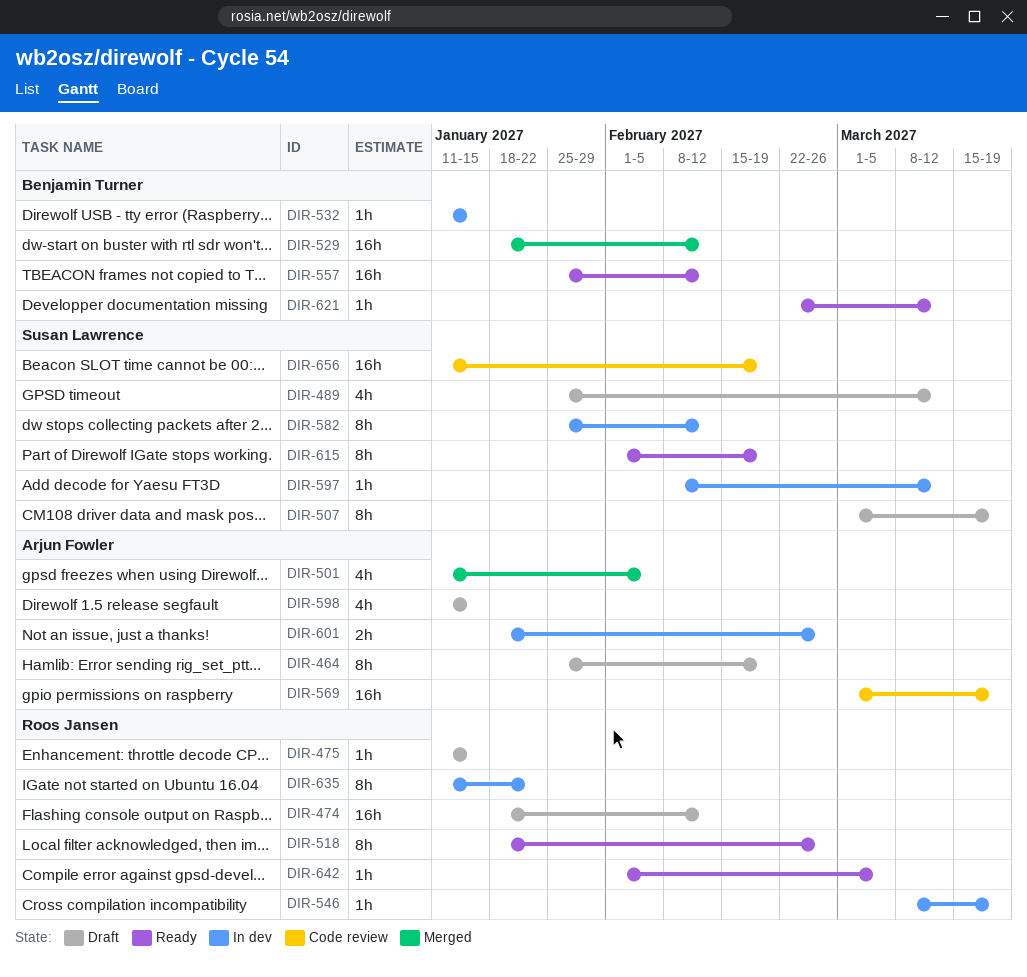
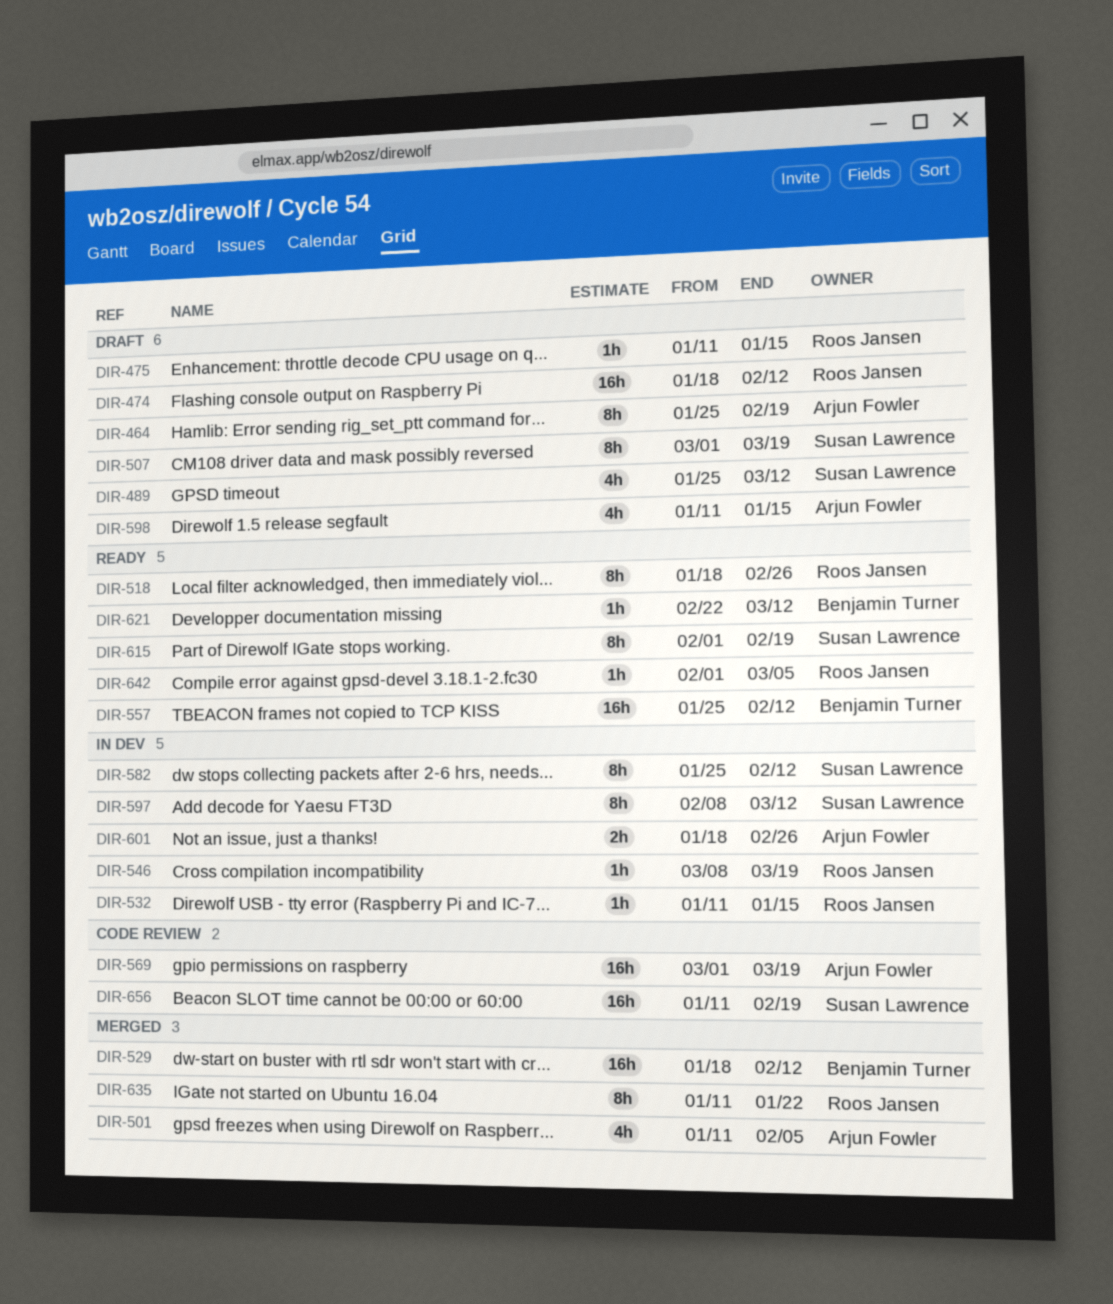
DIR-532, owner: Benjamin Turner -> Roos Jansen
DIR-597, estimate: 1h -> 8h
DIR-635, status: In dev -> Merged

